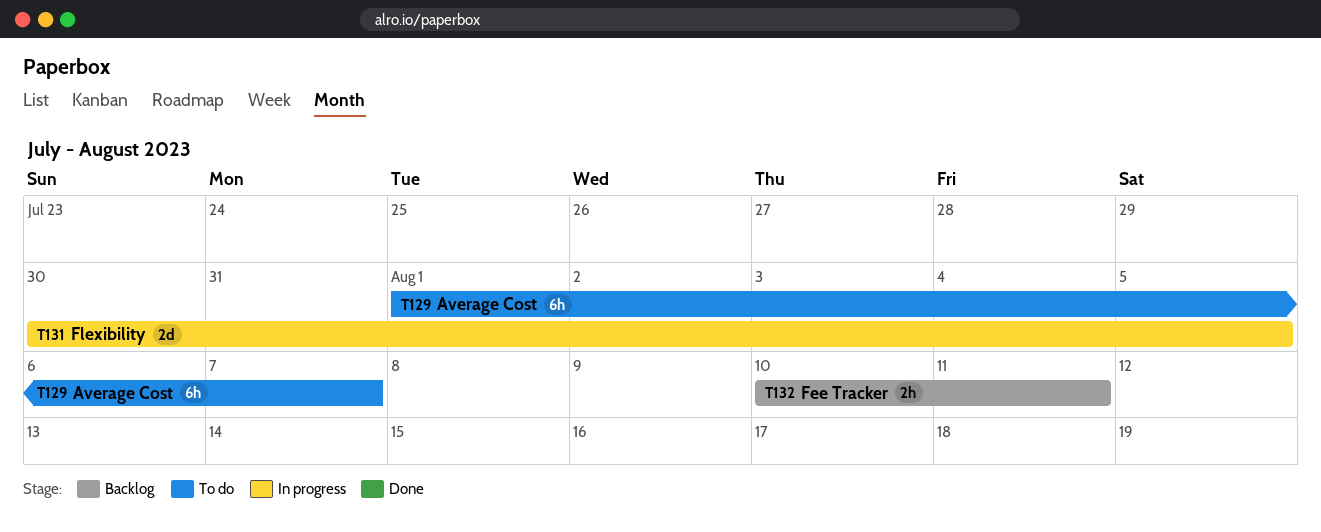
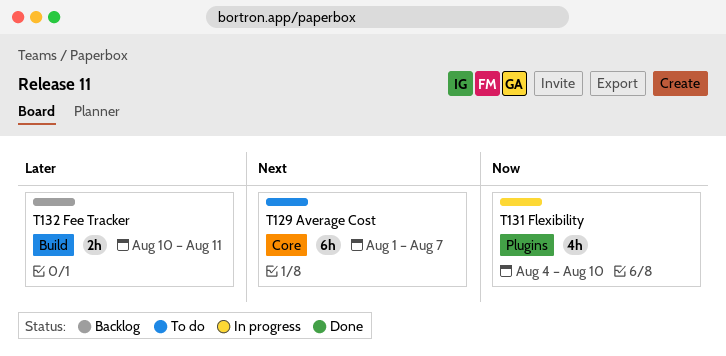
T131, estimate: 2d -> 4h
T131, start: Jul 30 -> Aug 4
T131, due: Aug 5 -> Aug 10

